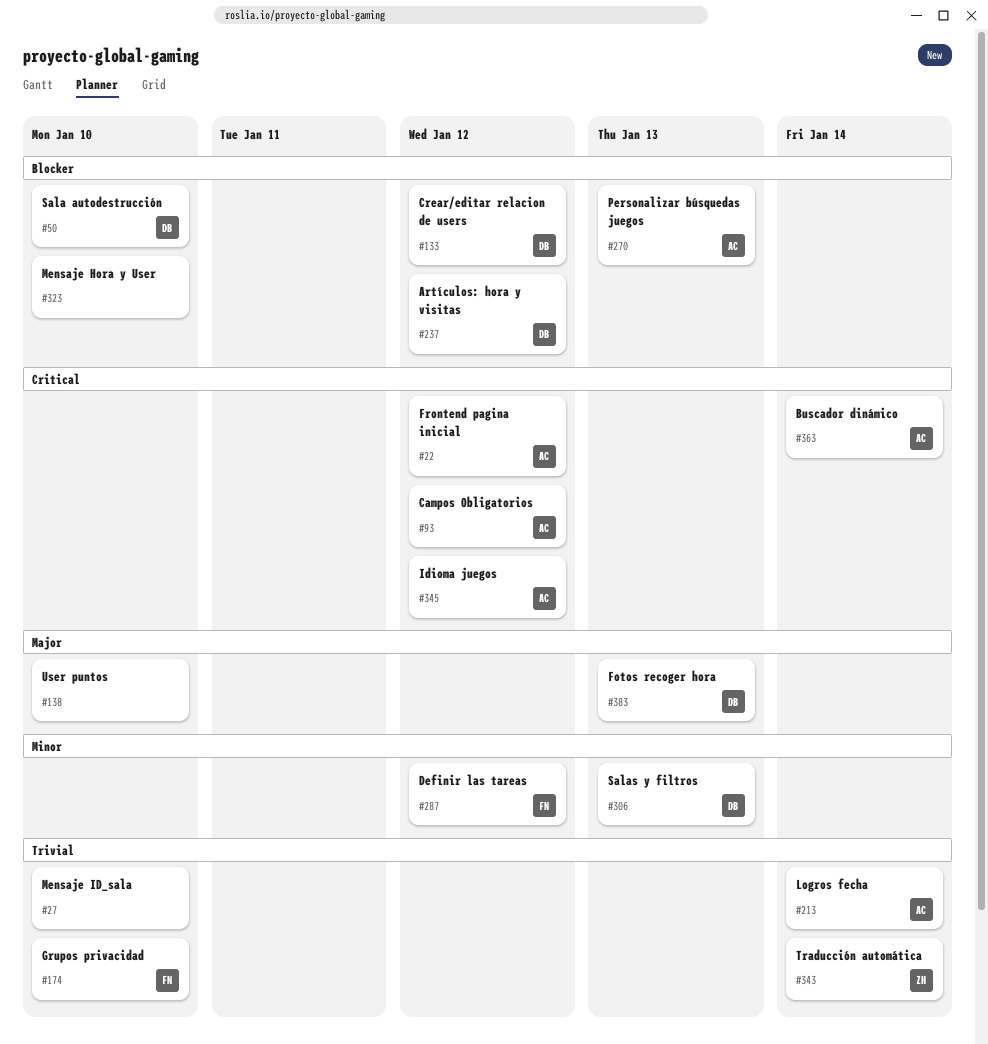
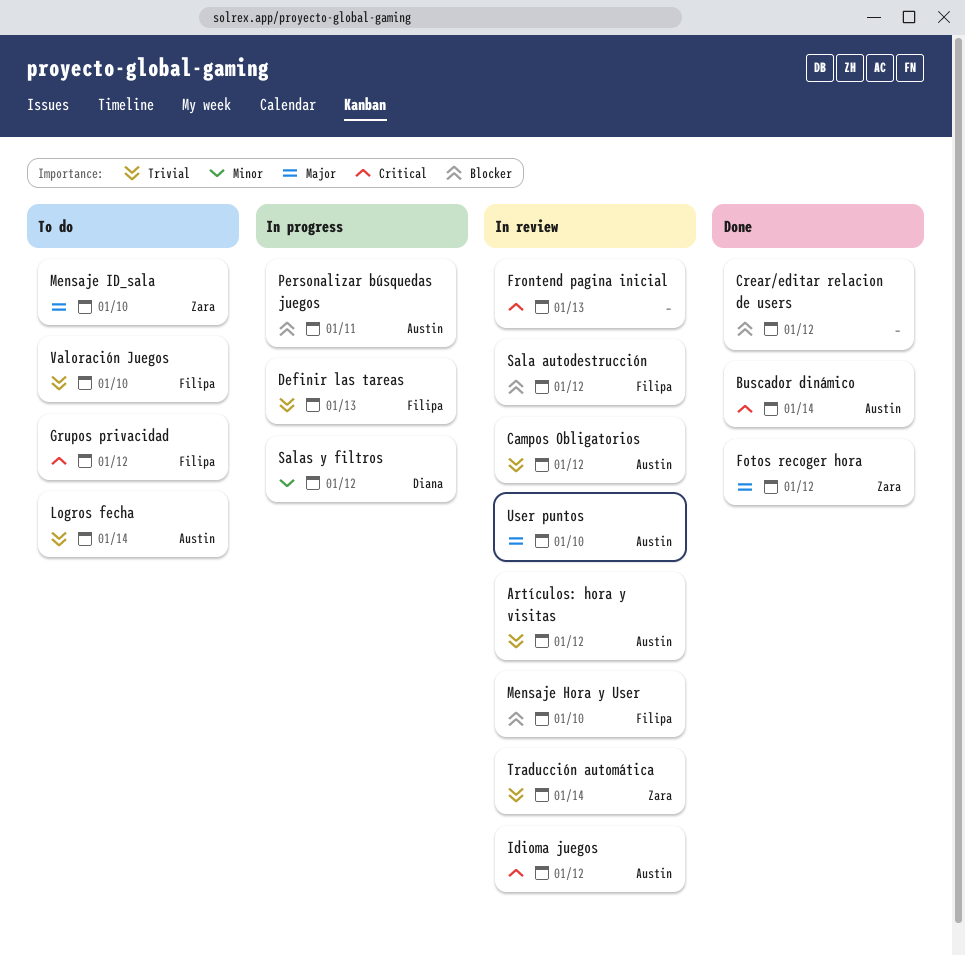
Artículos: hora y visitas, owner: Diana -> Austin
Artículos: hora y visitas, priority: Blocker -> Trivial
Campos Obligatorios, priority: Critical -> Trivial
Crear/editar relacion de users, owner: Diana -> none
Definir las tareas, priority: Minor -> Trivial
Definir las tareas, due: Jan 12 -> Jan 13
Fotos recoger hora, owner: Diana -> Zara
Fotos recoger hora, due: Jan 13 -> Jan 12
Frontend pagina inicial, owner: Austin -> none
Frontend pagina inicial, due: Jan 12 -> Jan 13
Grupos privacidad, priority: Trivial -> Critical
Grupos privacidad, due: Jan 10 -> Jan 12
Mensaje Hora y User, owner: none -> Filipa
Mensaje ID_sala, owner: none -> Zara
Mensaje ID_sala, priority: Trivial -> Major
Personalizar búsquedas juegos, due: Jan 13 -> Jan 11
Sala autodestrucción, owner: Diana -> Filipa
Sala autodestrucción, due: Jan 10 -> Jan 12
Salas y filtros, due: Jan 13 -> Jan 12
User puntos, owner: none -> Austin
Valoración Juegos: none -> present

